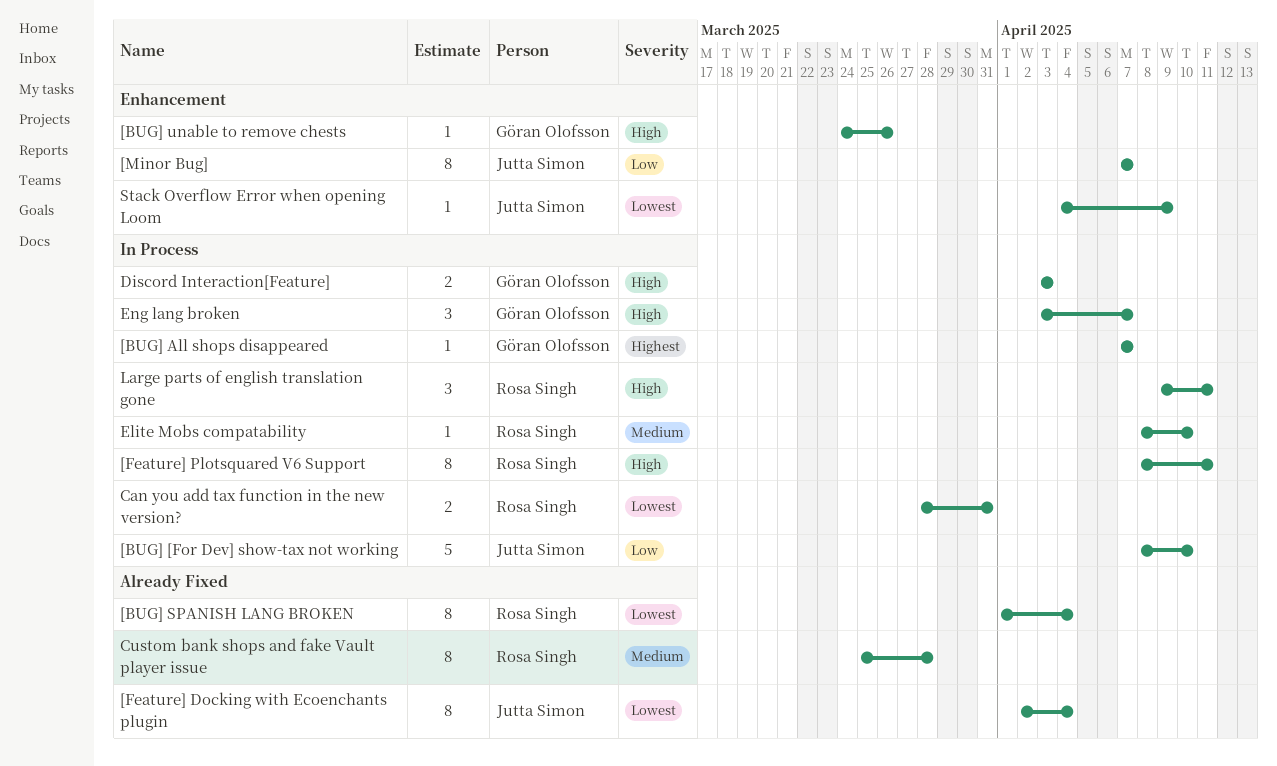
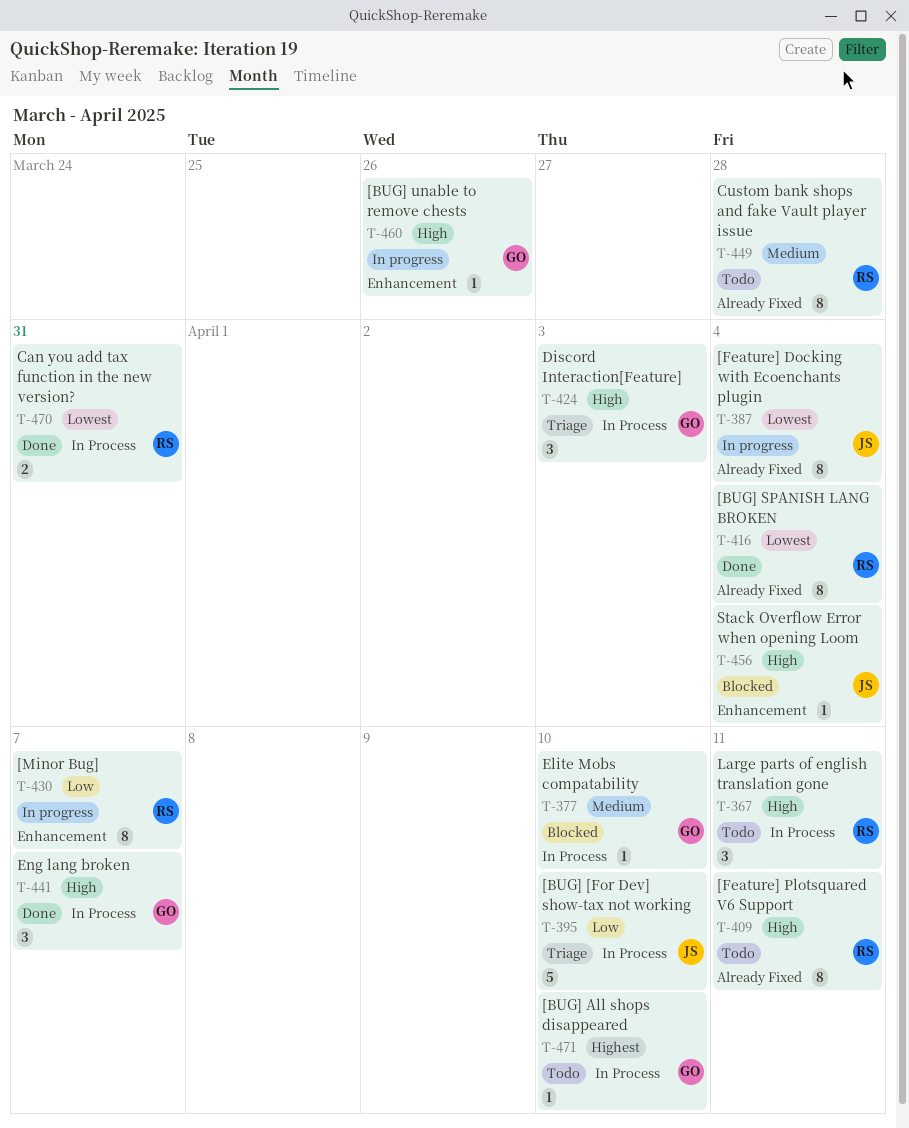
[BUG] All shops disappeared, due: Apr 7 -> Apr 10
[Feature] Plotsquared V6 Support, label: In Process -> Already Fixed
[Minor Bug], owner: Jutta Simon -> Rosa Singh
Discord Interaction[Feature], estimate: 2 -> 3
Elite Mobs compatability, owner: Rosa Singh -> Göran Olofsson
Stack Overflow Error when opening Loom, priority: Lowest -> High
Stack Overflow Error when opening Loom, due: Apr 9 -> Apr 4

